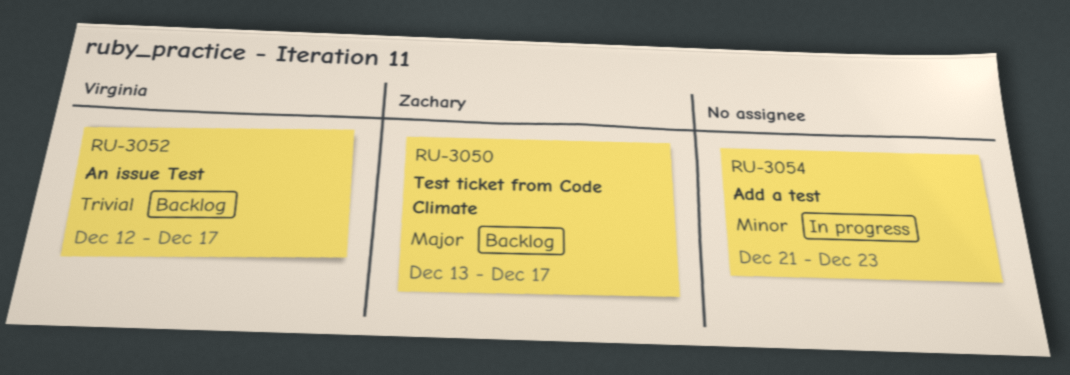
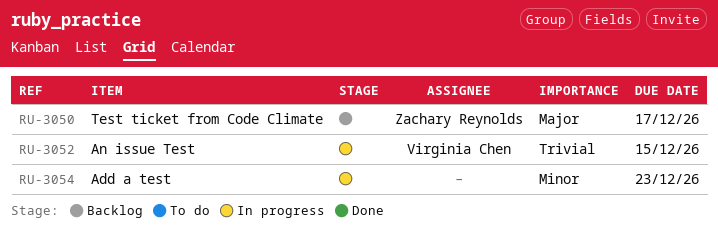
RU-3052, status: Backlog -> In progress
RU-3052, due: Dec 17 -> Dec 15

